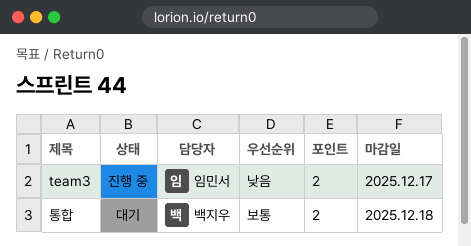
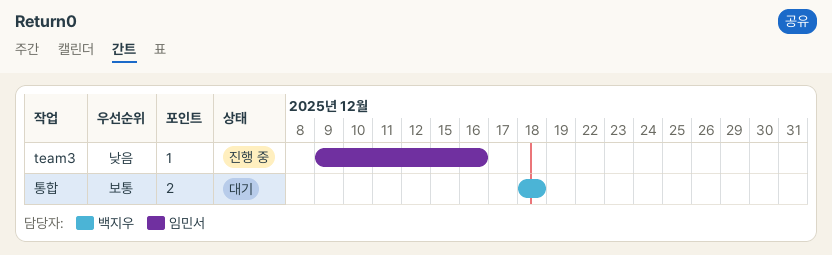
team3, estimate: 2 -> 1
team3, due: Dec 17 -> Dec 16

